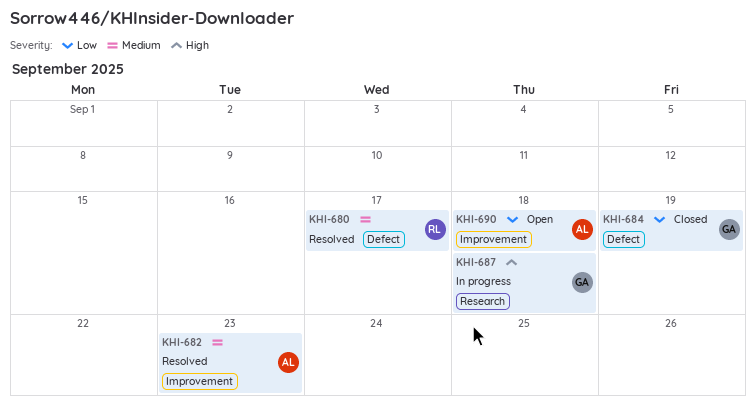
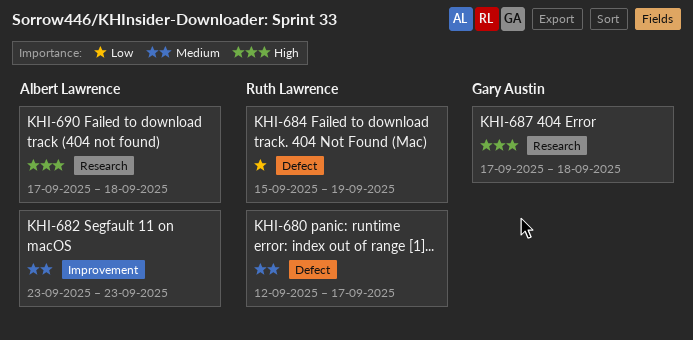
KHI-684, owner: Gary Austin -> Ruth Lawrence
KHI-690, priority: Low -> High
KHI-690, label: Improvement -> Research

